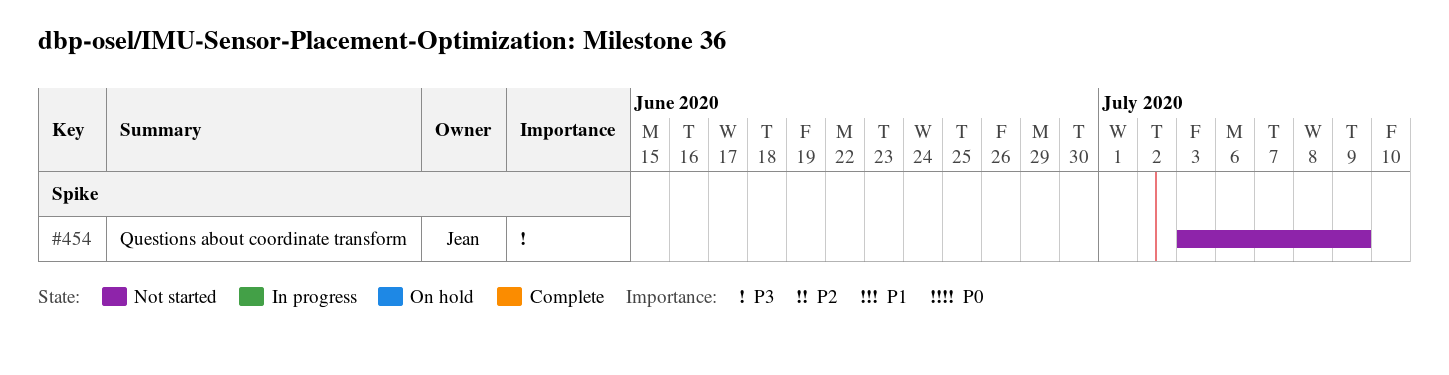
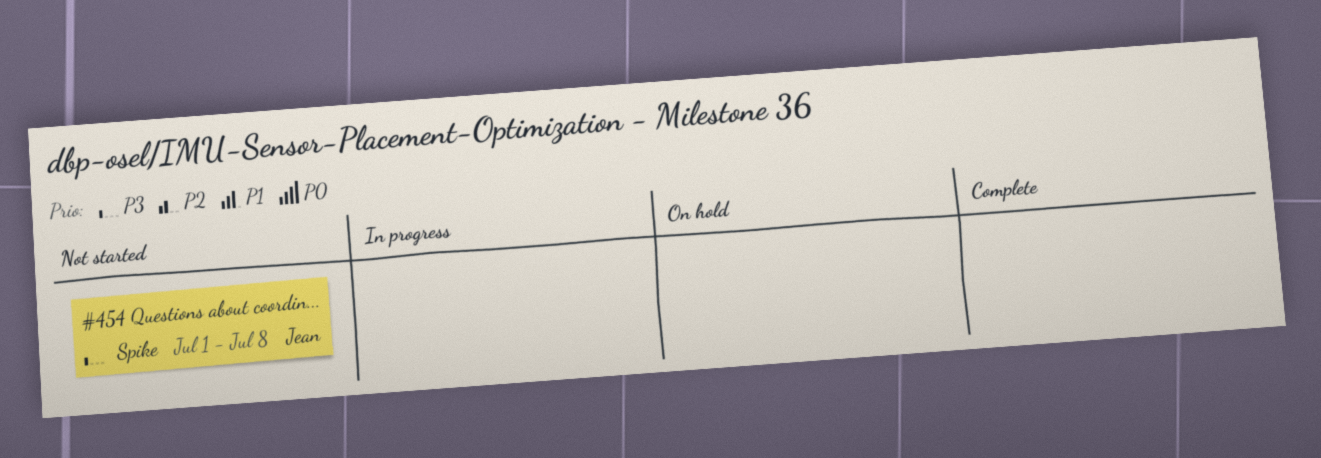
#454, start: Jul 3 -> Jul 1
#454, due: Jul 9 -> Jul 8

